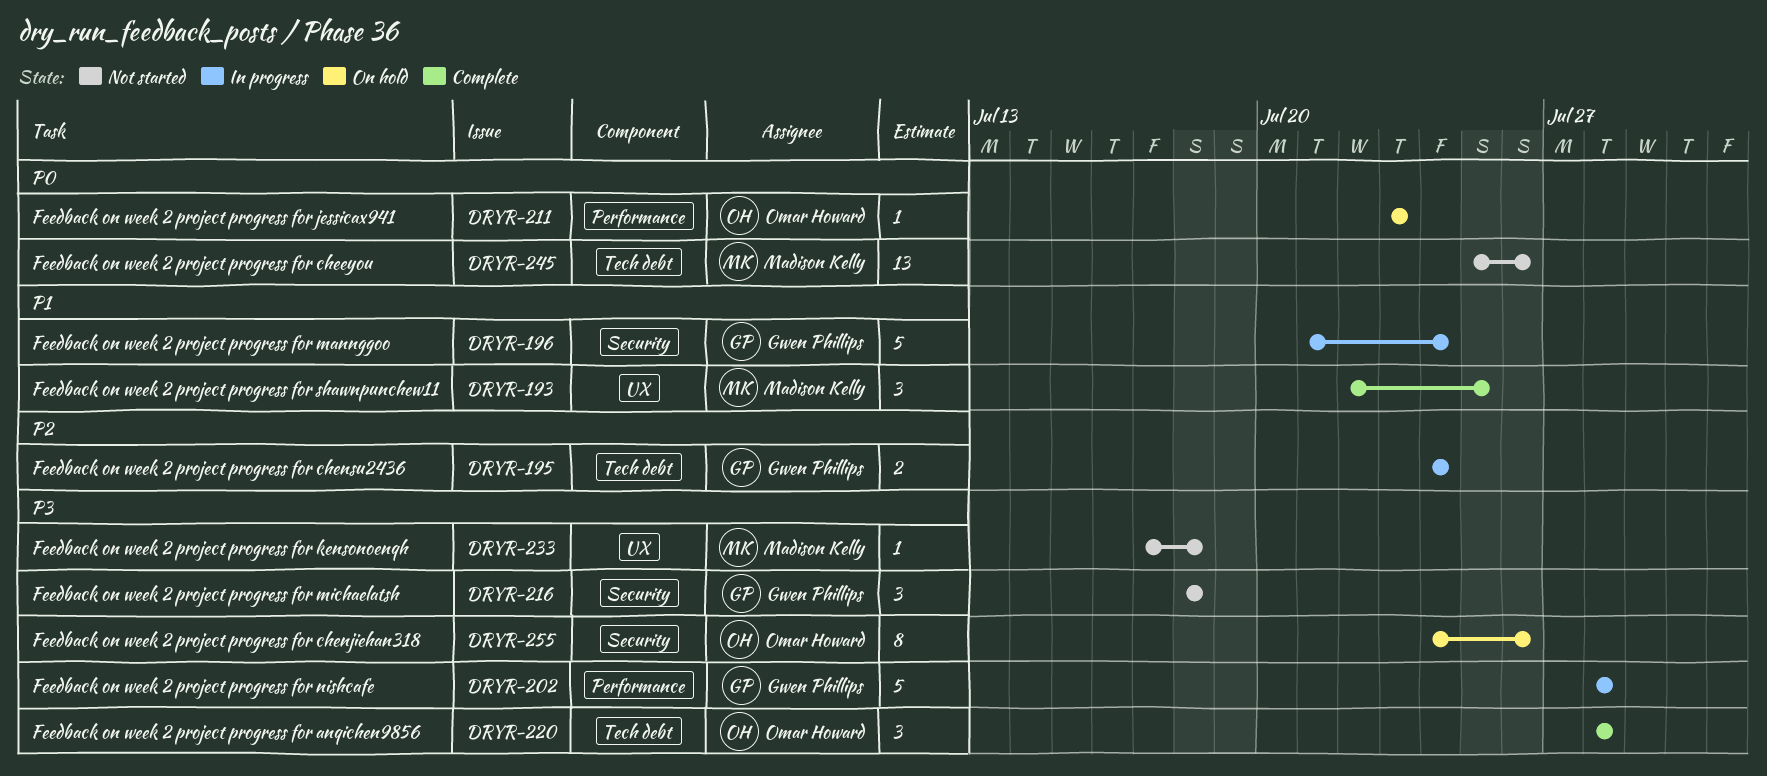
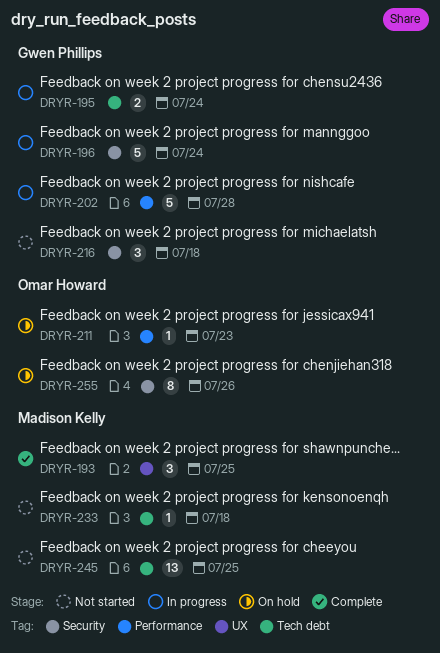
DRYR-220: present -> none
DRYR-233, label: UX -> Tech debt
DRYR-245, due: Jul 26 -> Jul 25

